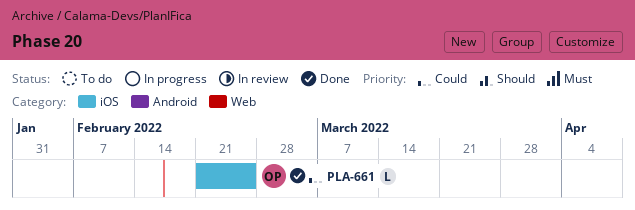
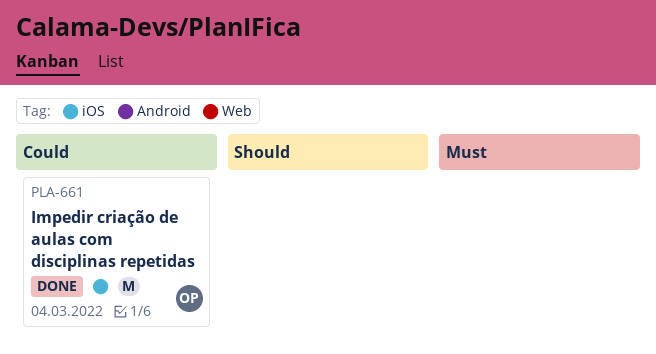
PLA-661, estimate: L -> M
PLA-661, due: Feb 25 -> Mar 4

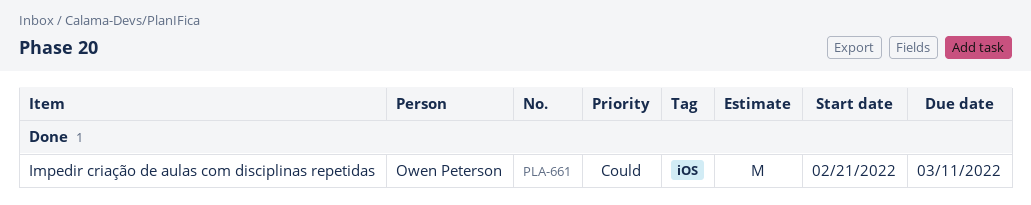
PLA-661, due: Mar 4 -> Mar 11

